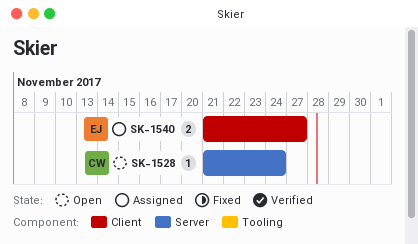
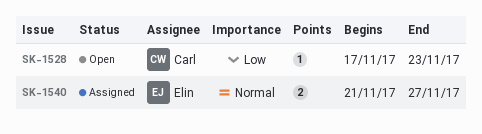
SK-1528, start: Nov 21 -> Nov 17
SK-1528, due: Nov 24 -> Nov 23

